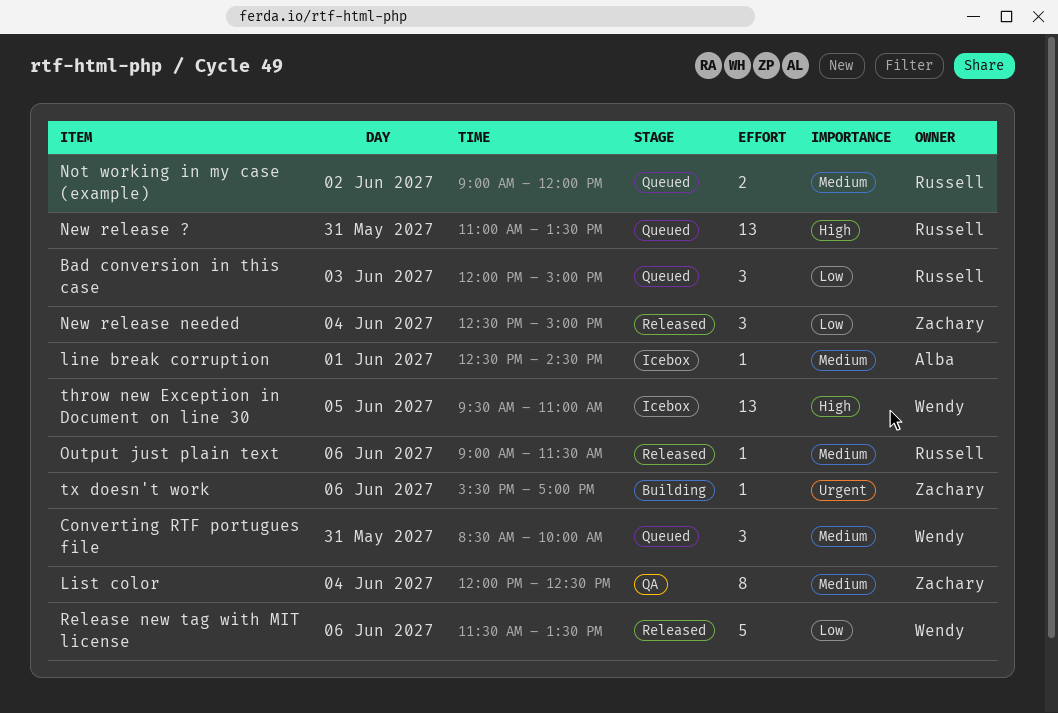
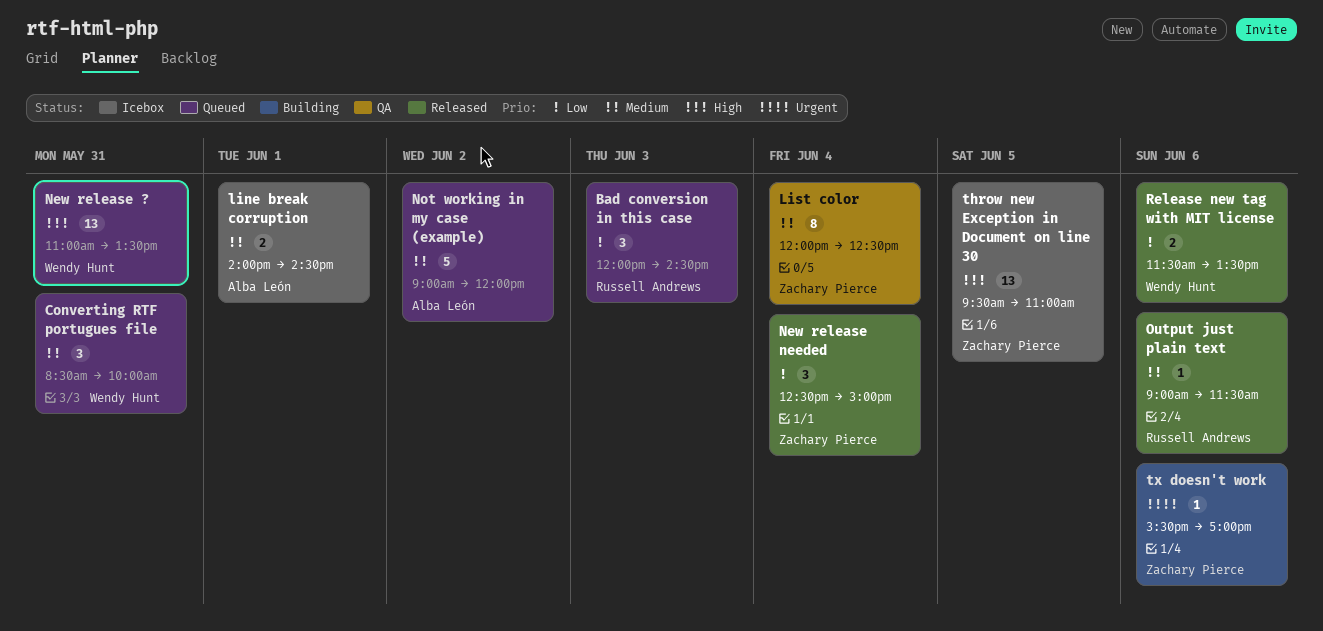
Bad conversion in this case, ends: 15:00 -> 14:30
line break corruption, estimate: 1 -> 2
line break corruption, begins: 12:30 -> 14:00
New release ?, owner: Russell Andrews -> Wendy Hunt
Not working in my case (example), owner: Russell Andrews -> Alba León
Not working in my case (example), estimate: 2 -> 5
Release new tag with MIT license, estimate: 5 -> 2
throw new Exception in Document on line 30, owner: Wendy Hunt -> Zachary Pierce

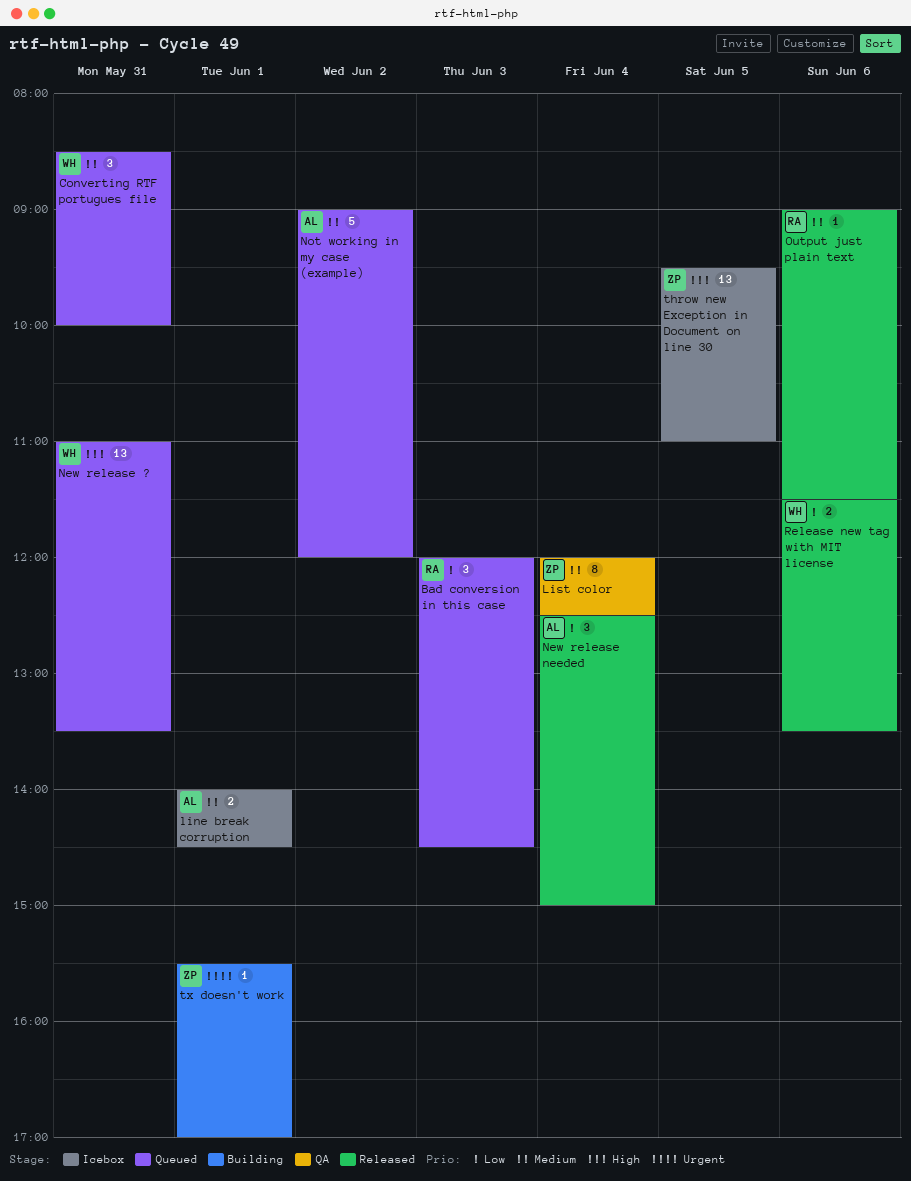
New release needed, owner: Zachary Pierce -> Alba León
tx doesn't work, day: Jun 6 -> Jun 1

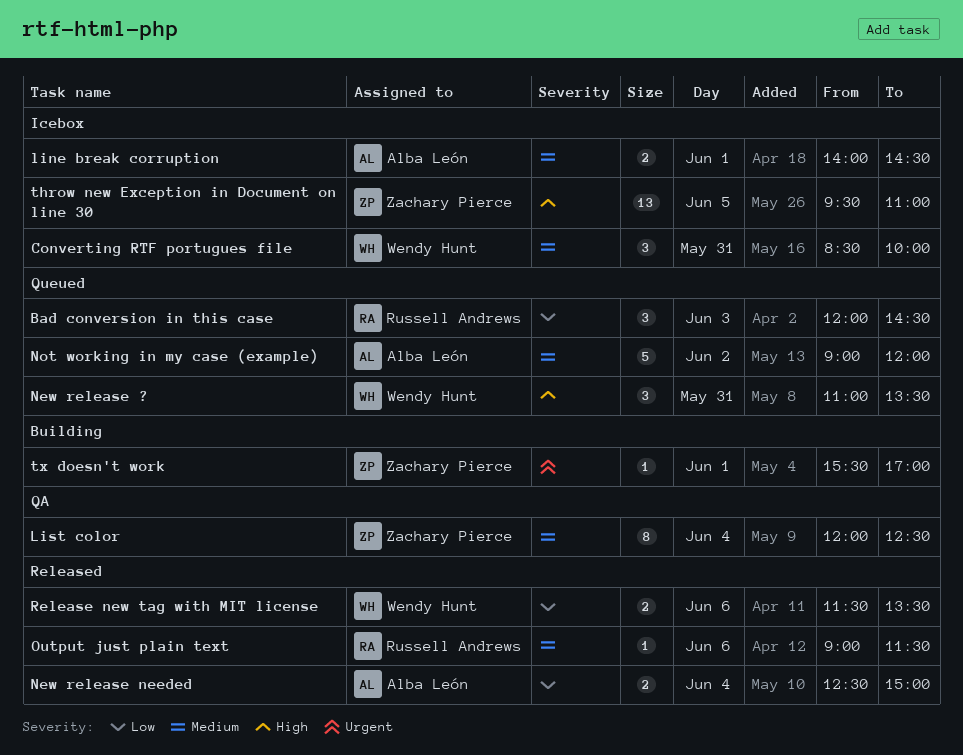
Converting RTF portugues file, status: Queued -> Icebox
New release ?, estimate: 13 -> 3
New release needed, estimate: 3 -> 2

